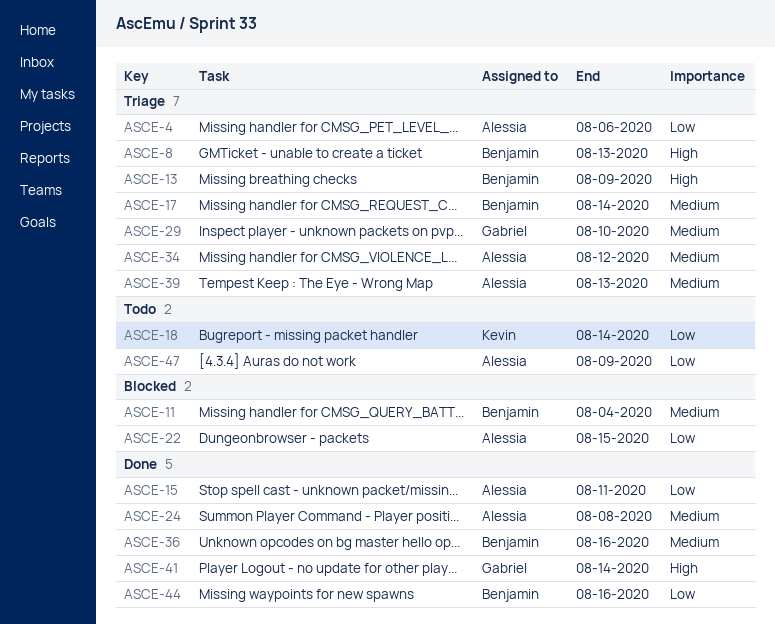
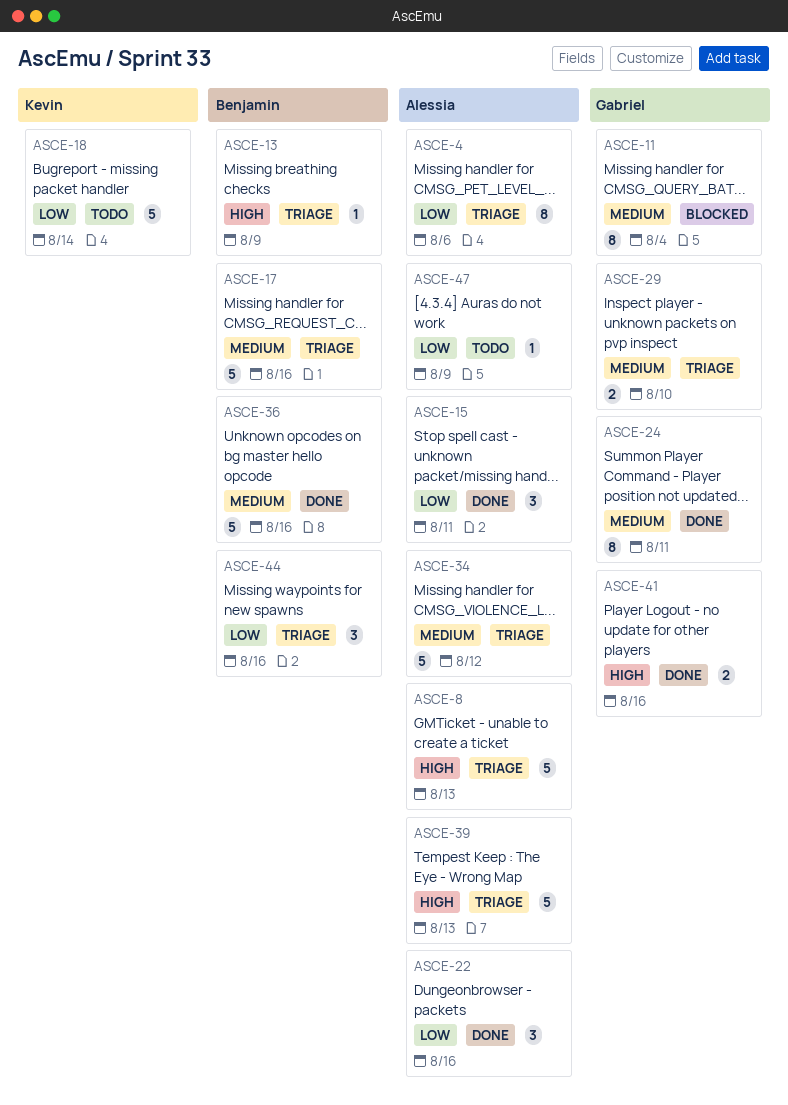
ASCE-8, owner: Benjamin -> Alessia
ASCE-11, owner: Benjamin -> Gabriel
ASCE-17, due: Aug 14 -> Aug 16
ASCE-22, status: Blocked -> Done
ASCE-22, due: Aug 15 -> Aug 16
ASCE-24, owner: Alessia -> Gabriel
ASCE-24, due: Aug 8 -> Aug 11
ASCE-39, priority: Medium -> High
ASCE-41, due: Aug 14 -> Aug 16
ASCE-44, status: Done -> Triage

